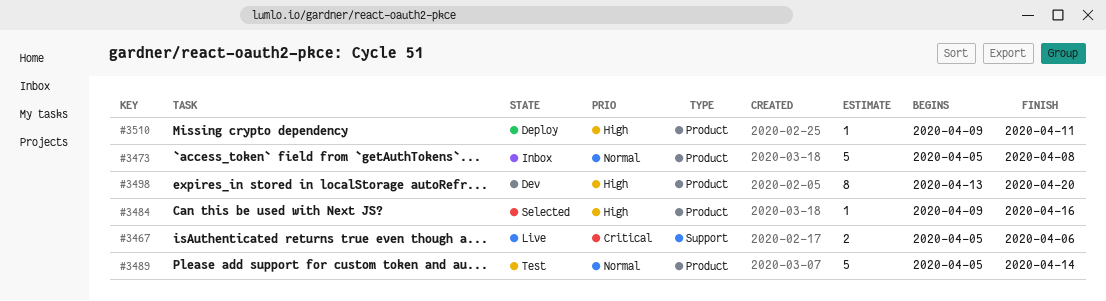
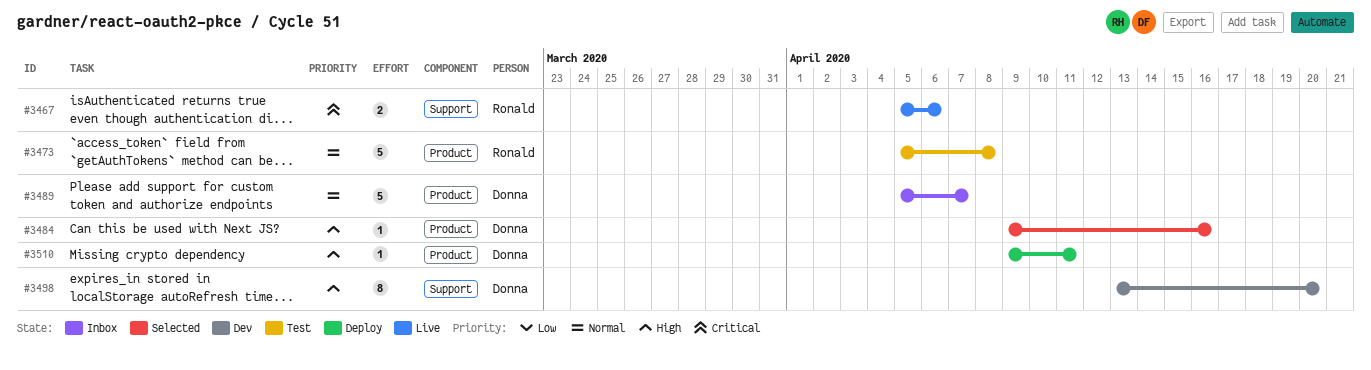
#3473, status: Inbox -> Test
#3489, status: Test -> Inbox
#3489, due: Apr 14 -> Apr 7
#3498, label: Product -> Support

